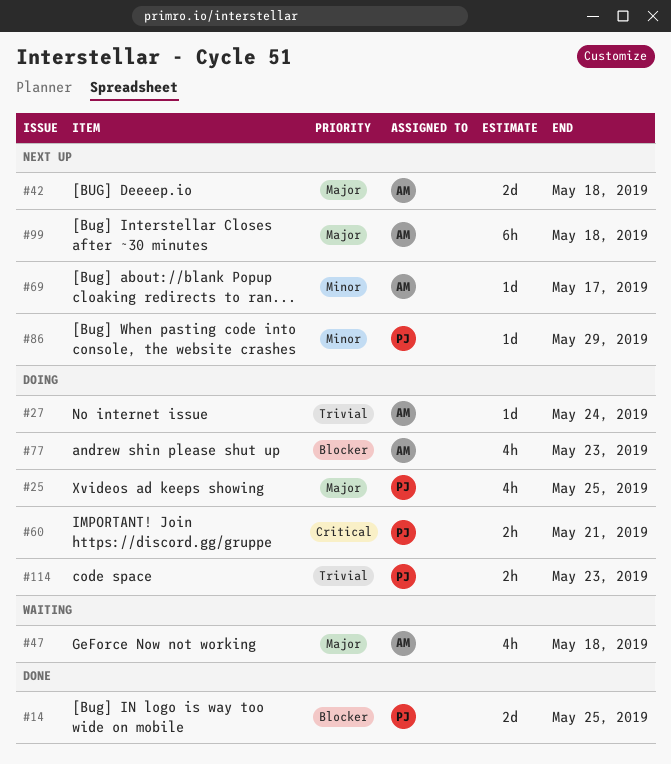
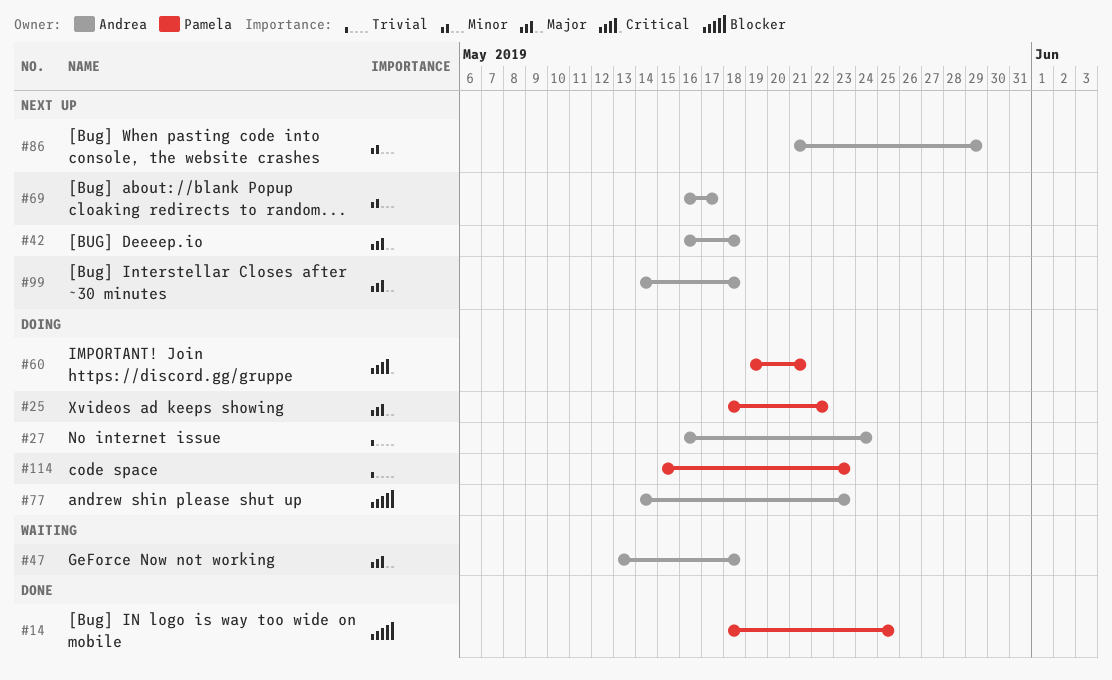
#25, due: May 25 -> May 22
#86, owner: Pamela -> Andrea

